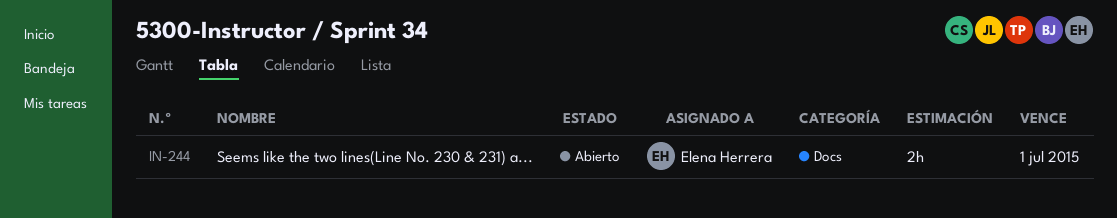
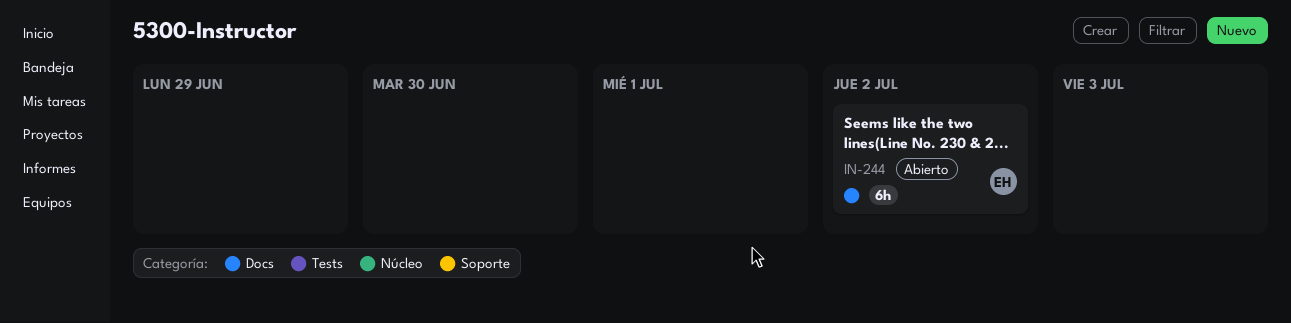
IN-244, estimate: 2h -> 6h
IN-244, due: Jul 1 -> Jul 2

